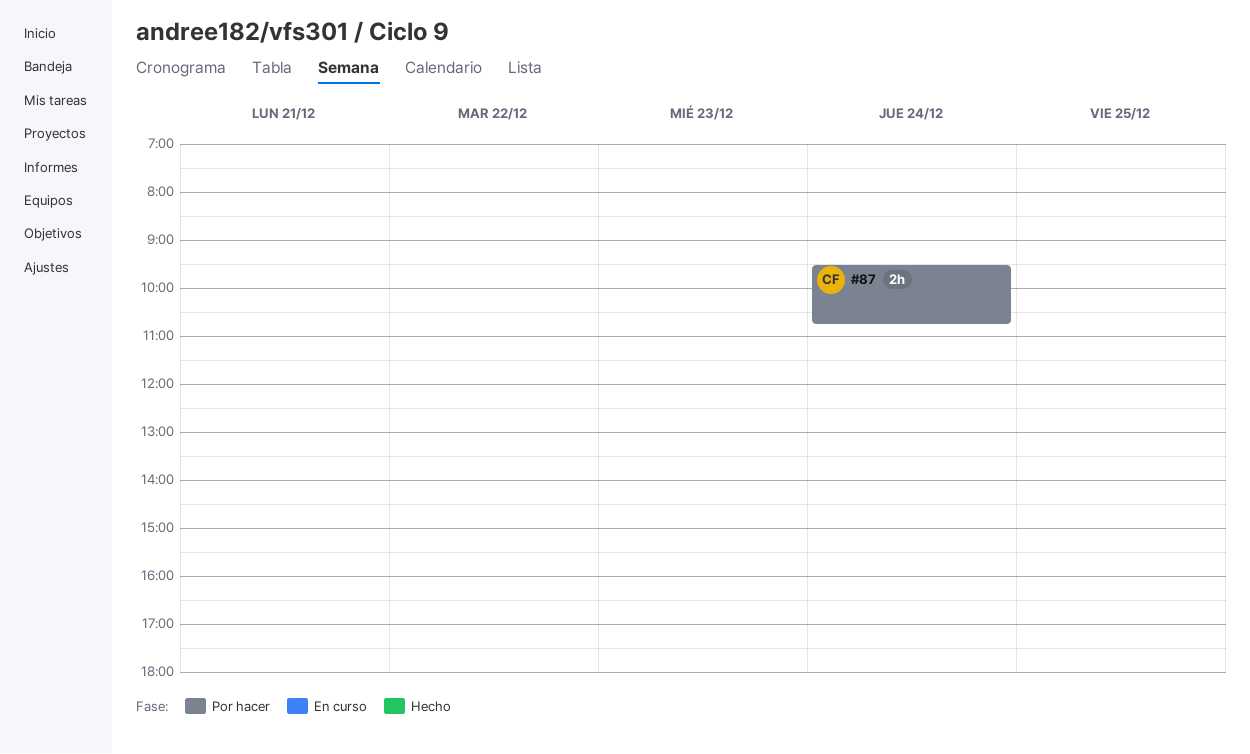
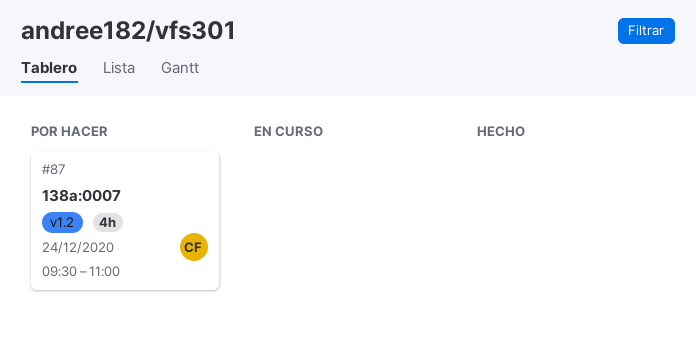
#87, estimate: 2h -> 4h
#87, ends: 10:45 -> 11:00

